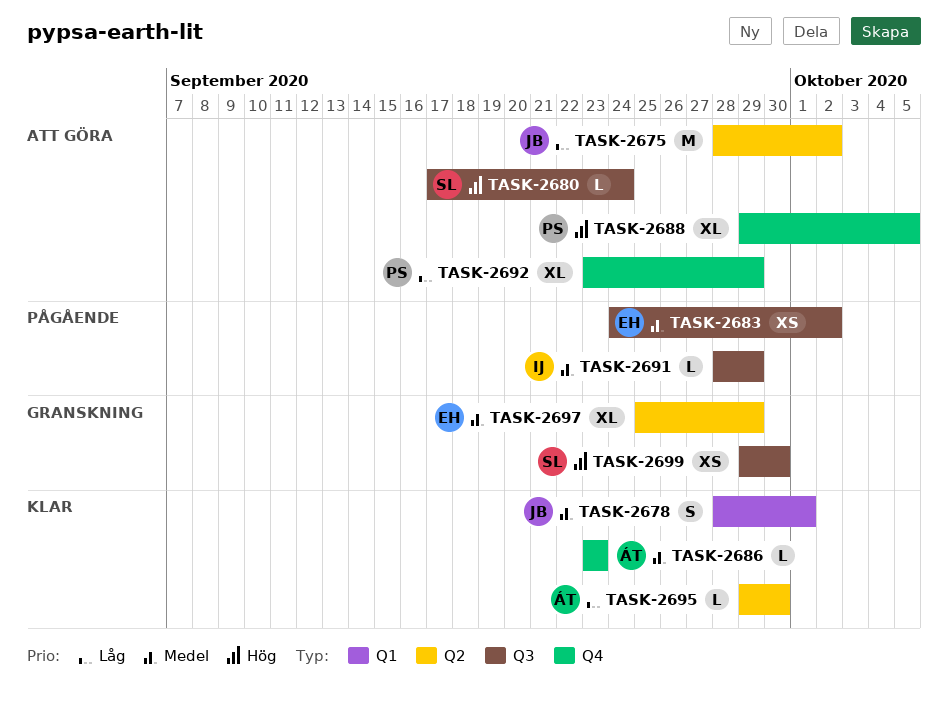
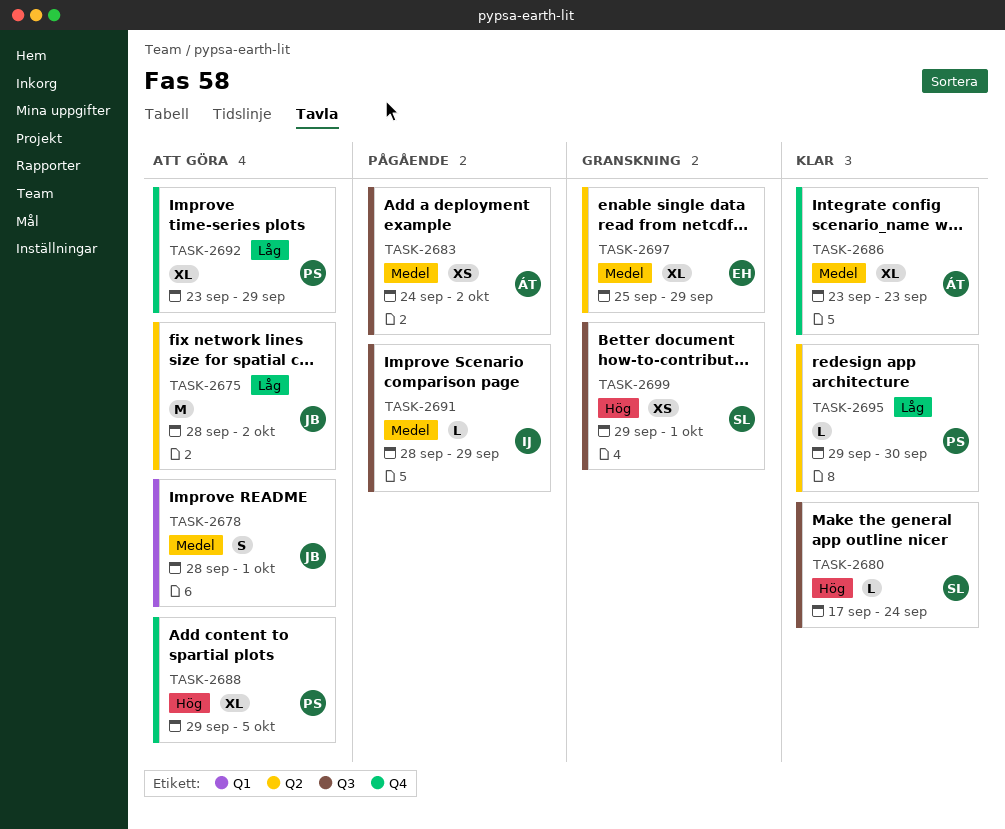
TASK-2678, status: Klar -> Att göra
TASK-2680, status: Att göra -> Klar
TASK-2683, owner: EH -> ÁT
TASK-2686, estimate: L -> XL
TASK-2695, owner: ÁT -> PS
TASK-2699, due: Sep 30 -> Oct 1

